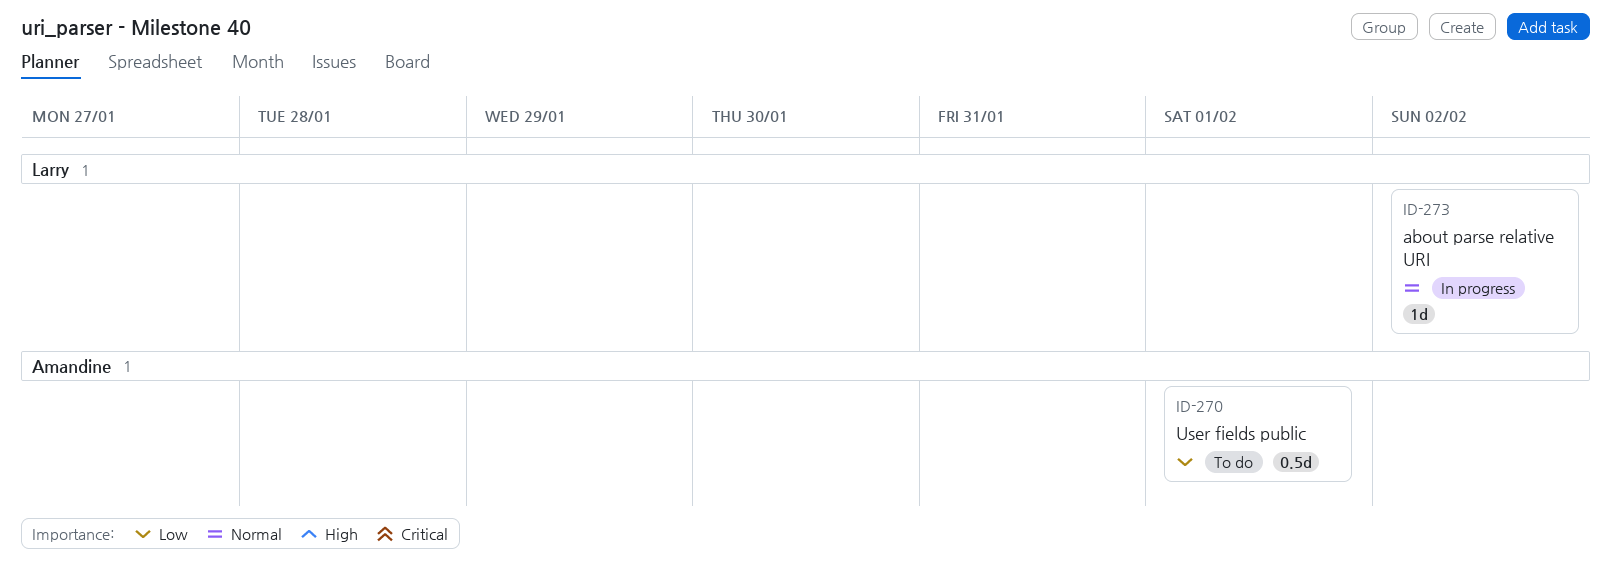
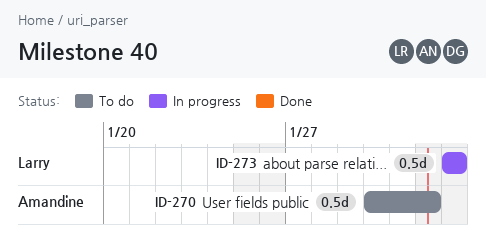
ID-273, estimate: 1d -> 0.5d

